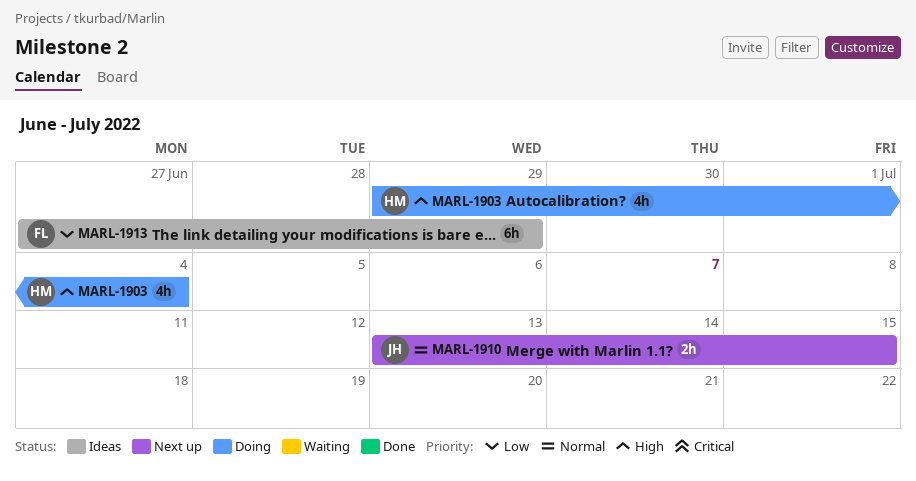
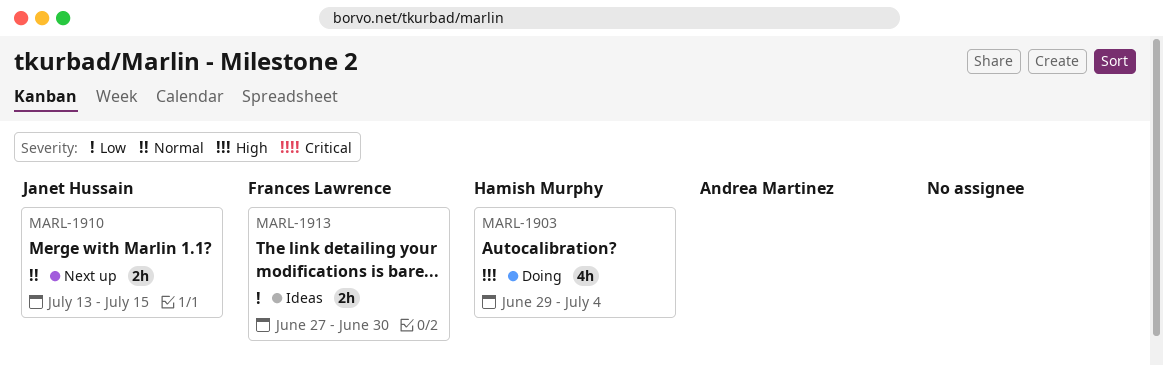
MARL-1913, estimate: 6h -> 2h
MARL-1913, due: Jun 29 -> Jun 30

